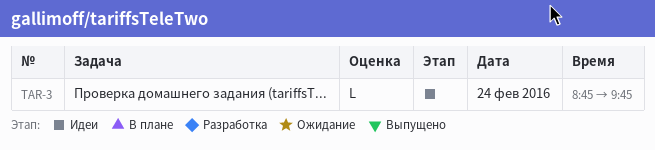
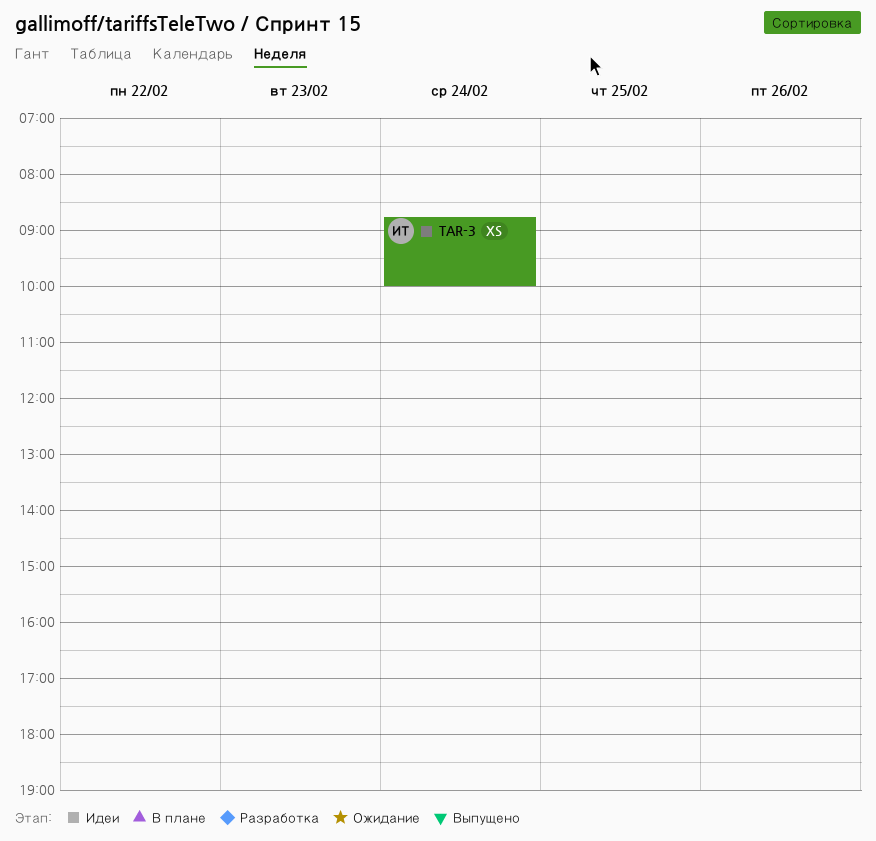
TAR-3, estimate: L -> XS
TAR-3, ends: 09:45 -> 10:00

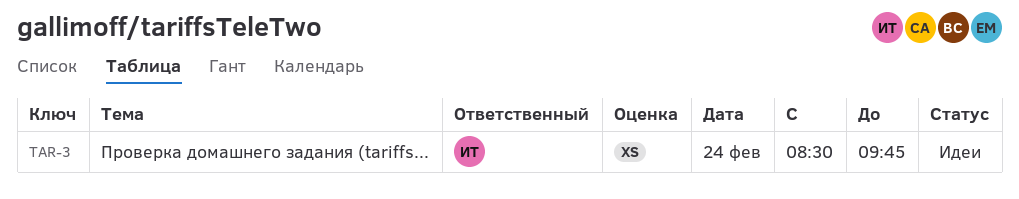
TAR-3, begins: 08:45 -> 08:30
TAR-3, ends: 10:00 -> 09:45

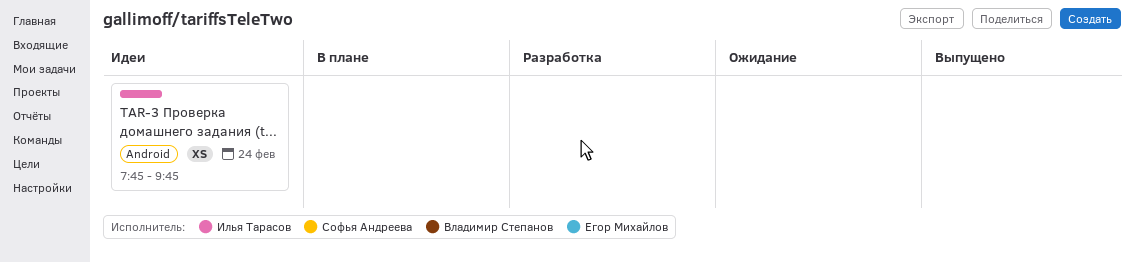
TAR-3, begins: 08:30 -> 07:45

